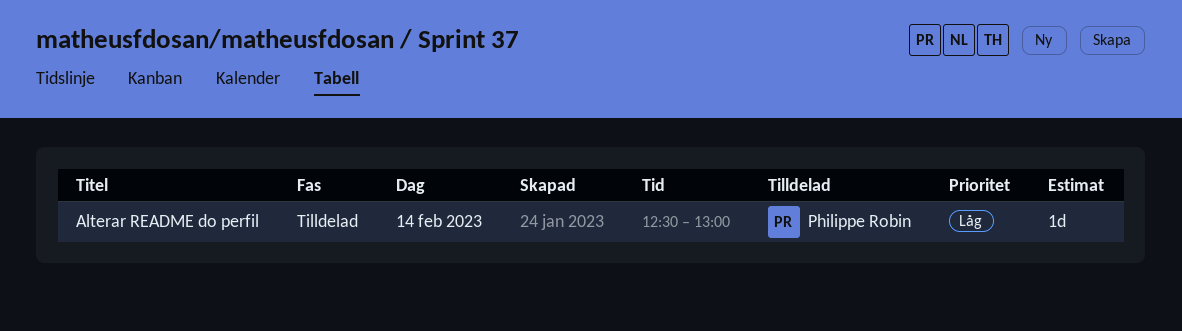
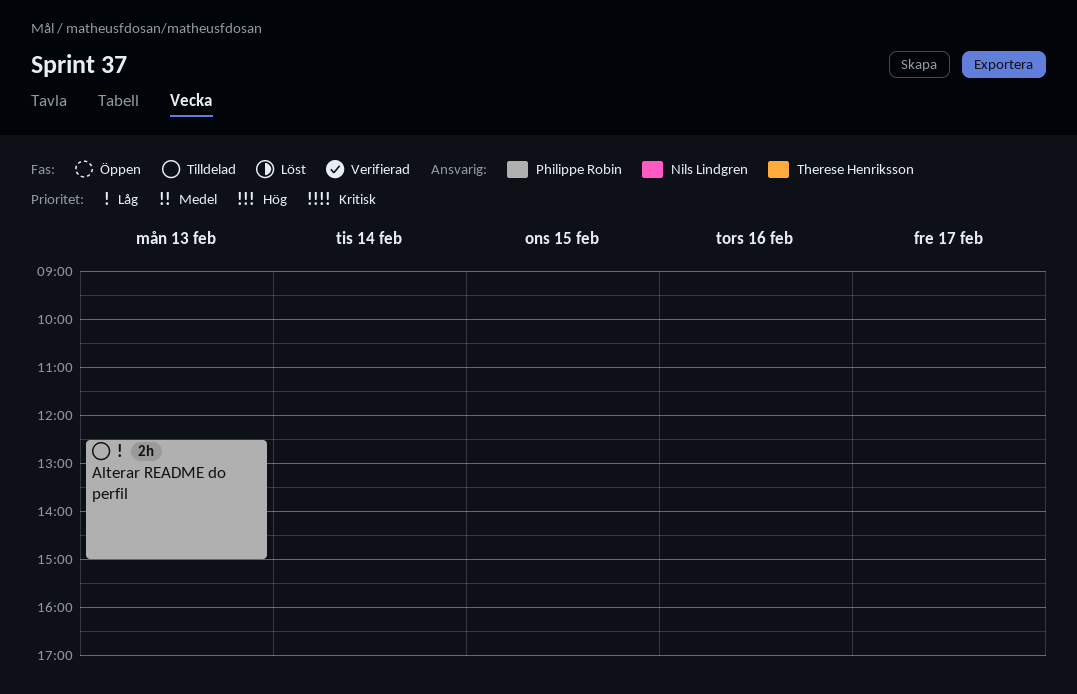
Alterar README do perfil, estimate: 1d -> 2h
Alterar README do perfil, day: Feb 14 -> Feb 13
Alterar README do perfil, ends: 13:00 -> 15:00

